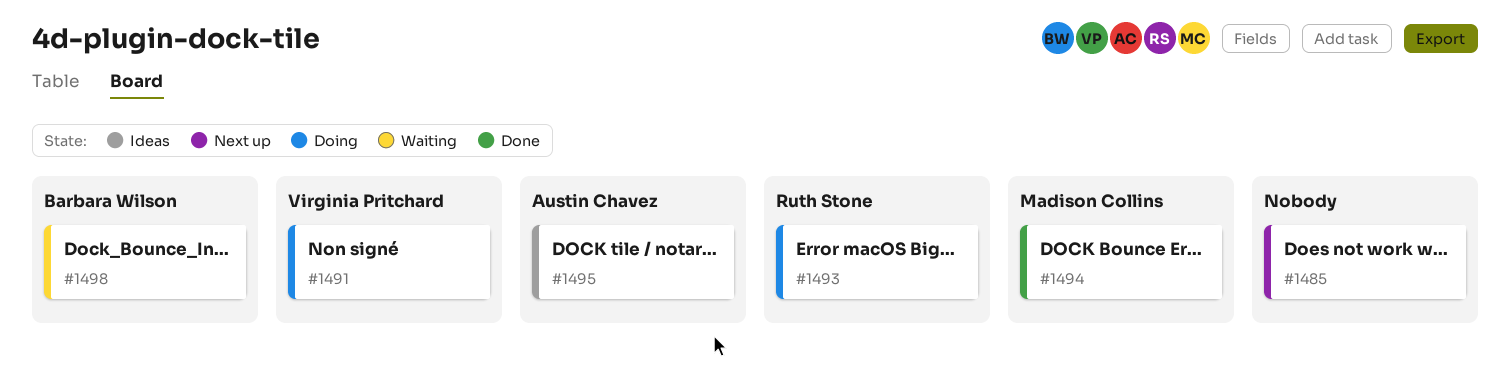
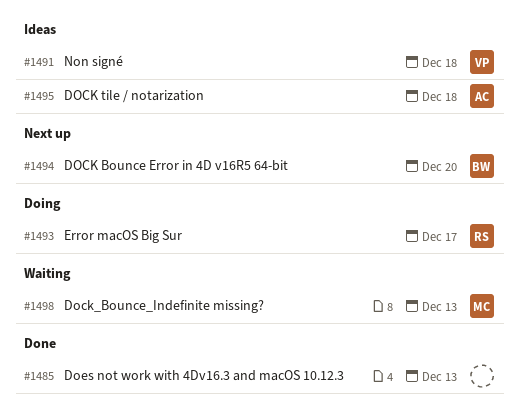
#1485, status: Next up -> Done
#1491, status: Doing -> Ideas
#1494, status: Done -> Next up
#1494, owner: Madison Collins -> Barbara Wilson
#1498, owner: Barbara Wilson -> Madison Collins

